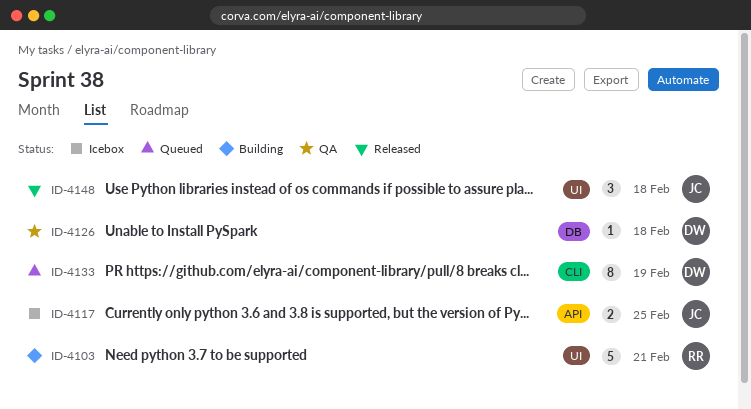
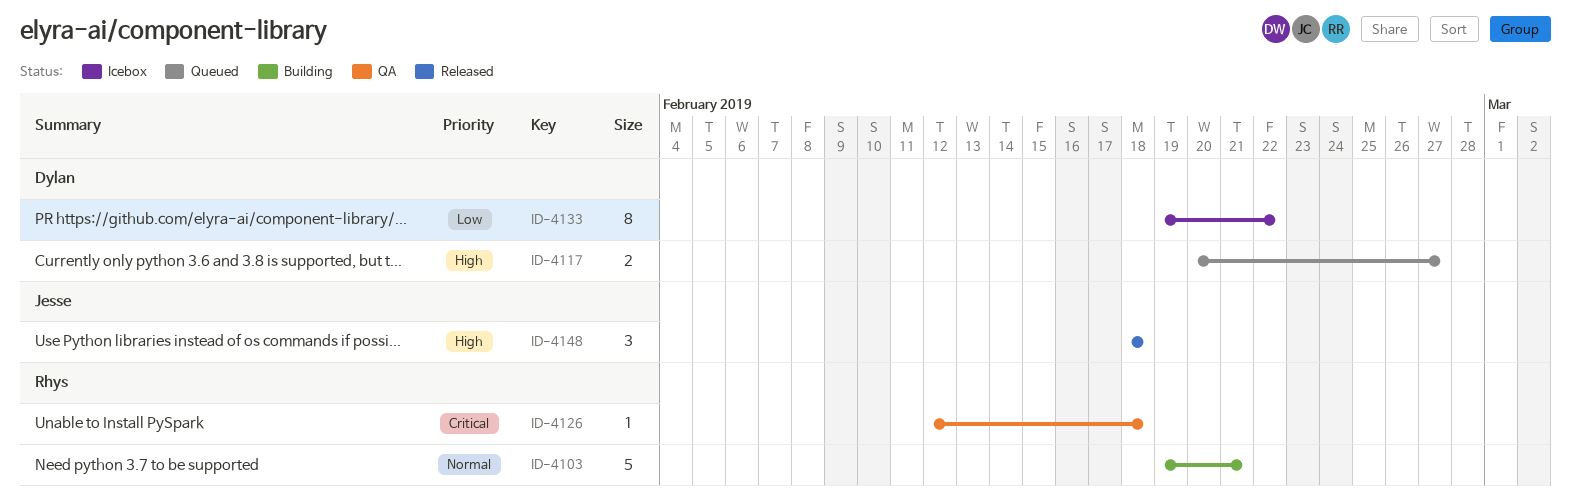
ID-4117, status: Icebox -> Queued
ID-4117, owner: Jesse -> Dylan
ID-4117, due: Feb 25 -> Feb 27
ID-4126, owner: Dylan -> Rhys
ID-4133, status: Queued -> Icebox
ID-4133, due: Feb 19 -> Feb 22

